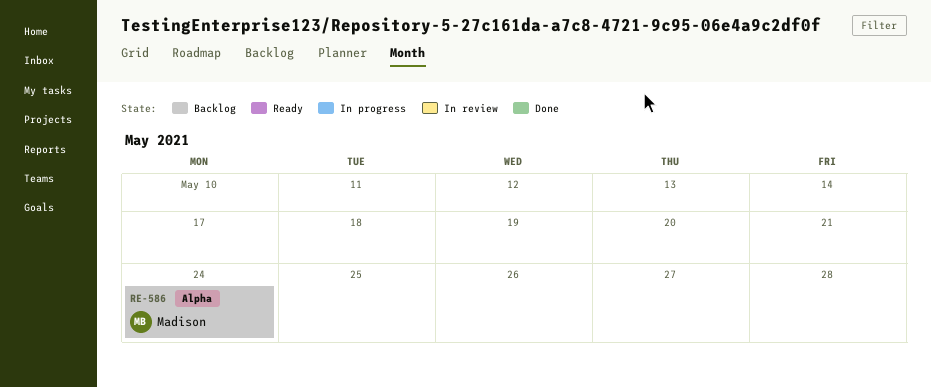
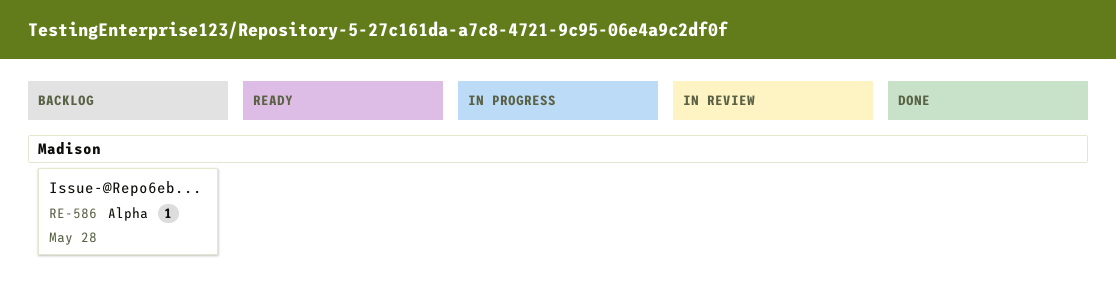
RE-586, due: May 24 -> May 28

